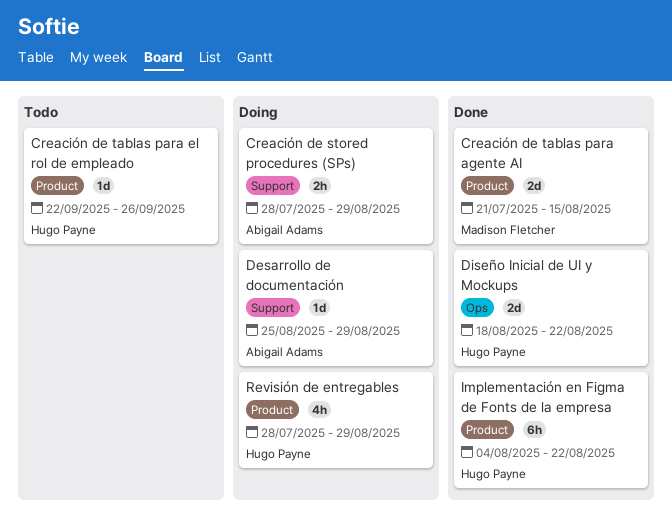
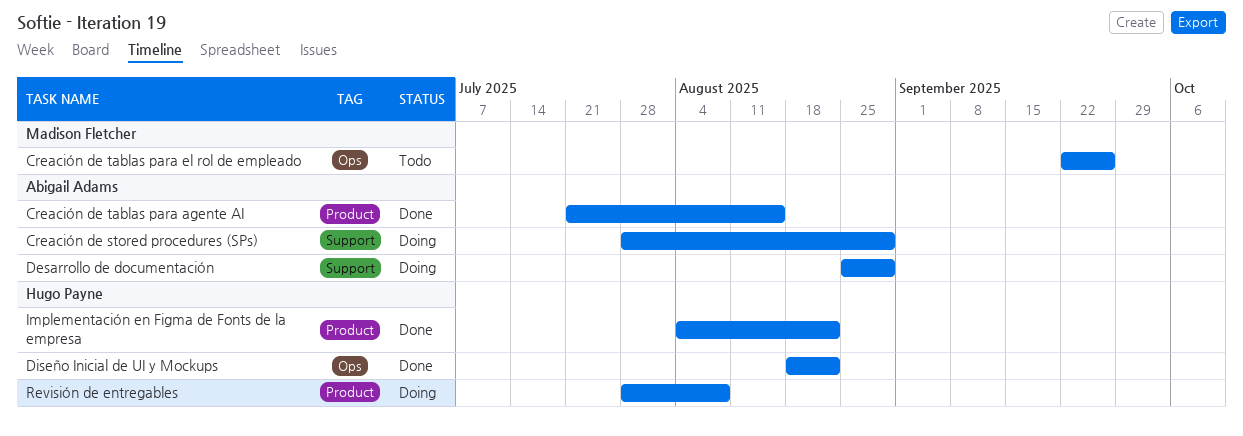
Creación de tablas para agente AI, owner: Madison Fletcher -> Abigail Adams
Creación de tablas para el rol de empleado, owner: Hugo Payne -> Madison Fletcher
Creación de tablas para el rol de empleado, label: Product -> Ops
Revisión de entregables, due: Aug 29 -> Aug 8

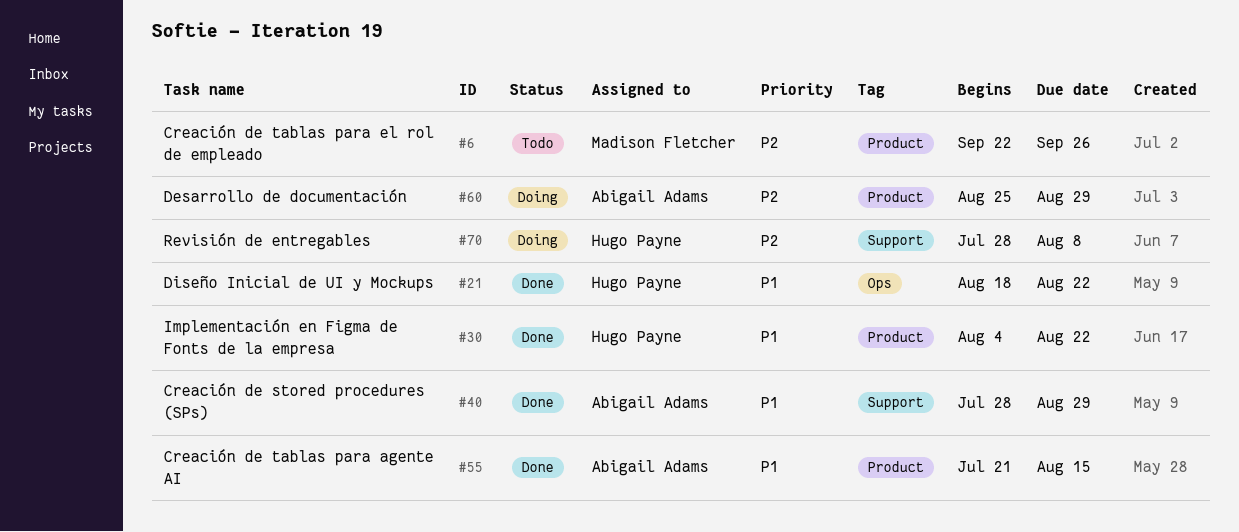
Creación de stored procedures (SPs), status: Doing -> Done
Creación de tablas para el rol de empleado, label: Ops -> Product
Desarrollo de documentación, label: Support -> Product
Revisión de entregables, label: Product -> Support

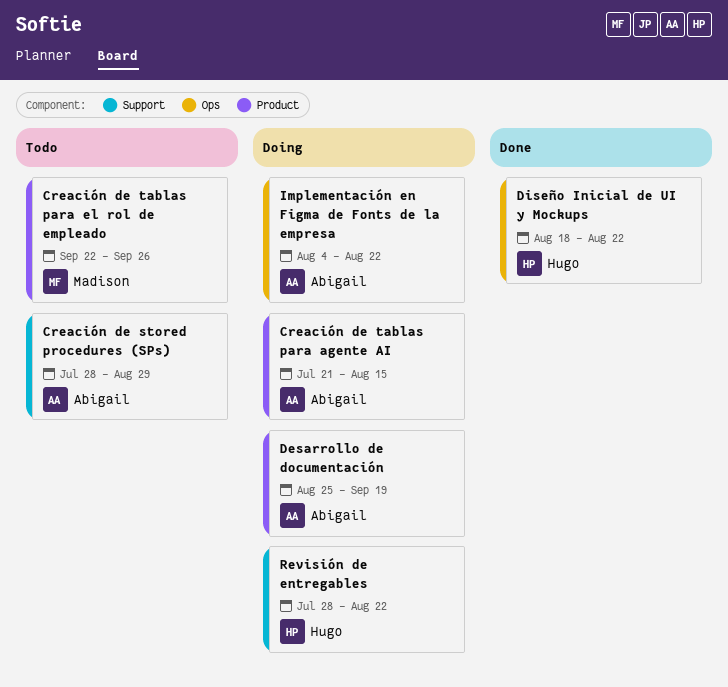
Creación de stored procedures (SPs), status: Done -> Todo
Creación de tablas para agente AI, status: Done -> Doing
Desarrollo de documentación, due: Aug 29 -> Sep 19
Implementación en Figma de Fonts de la empresa, status: Done -> Doing
Implementación en Figma de Fonts de la empresa, owner: Hugo Payne -> Abigail Adams
Implementación en Figma de Fonts de la empresa, label: Product -> Ops
Revisión de entregables, due: Aug 8 -> Aug 22

